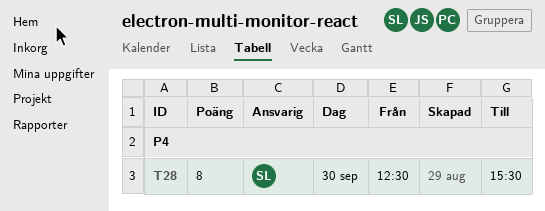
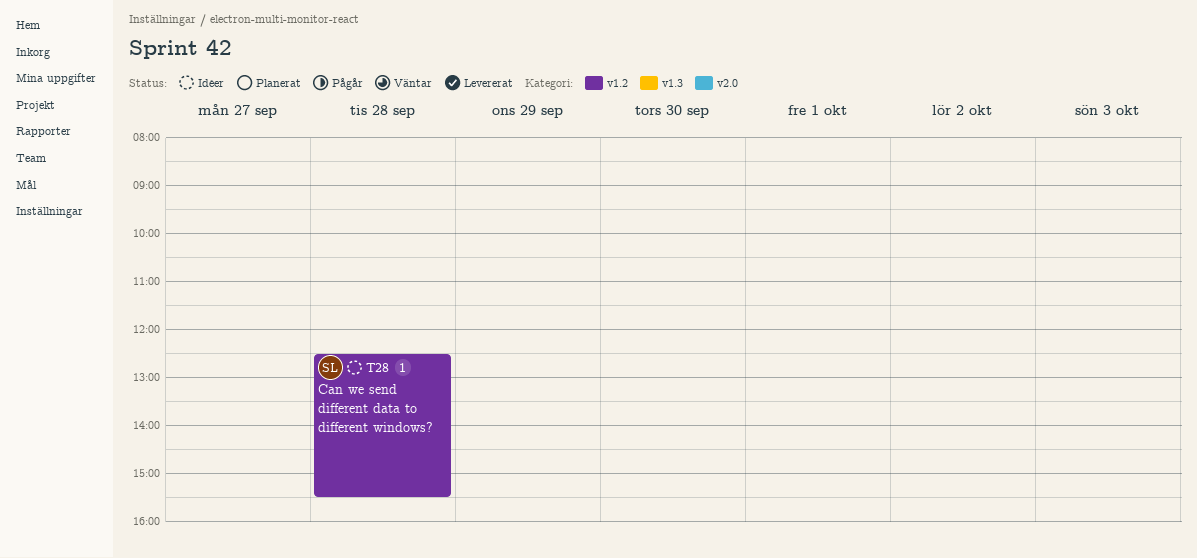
T28, estimate: 8 -> 1
T28, day: Sep 30 -> Sep 28

